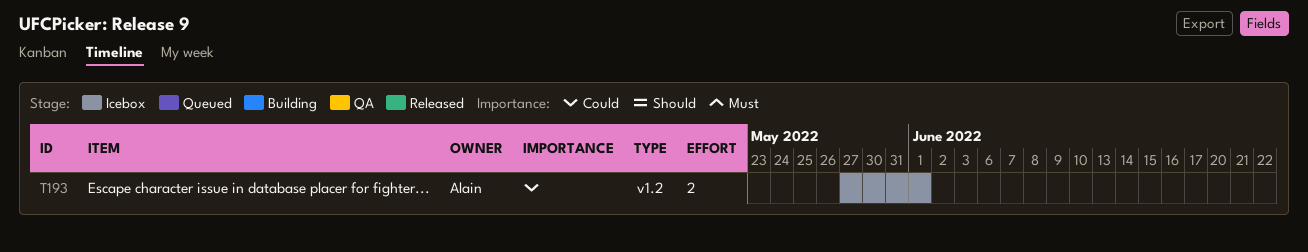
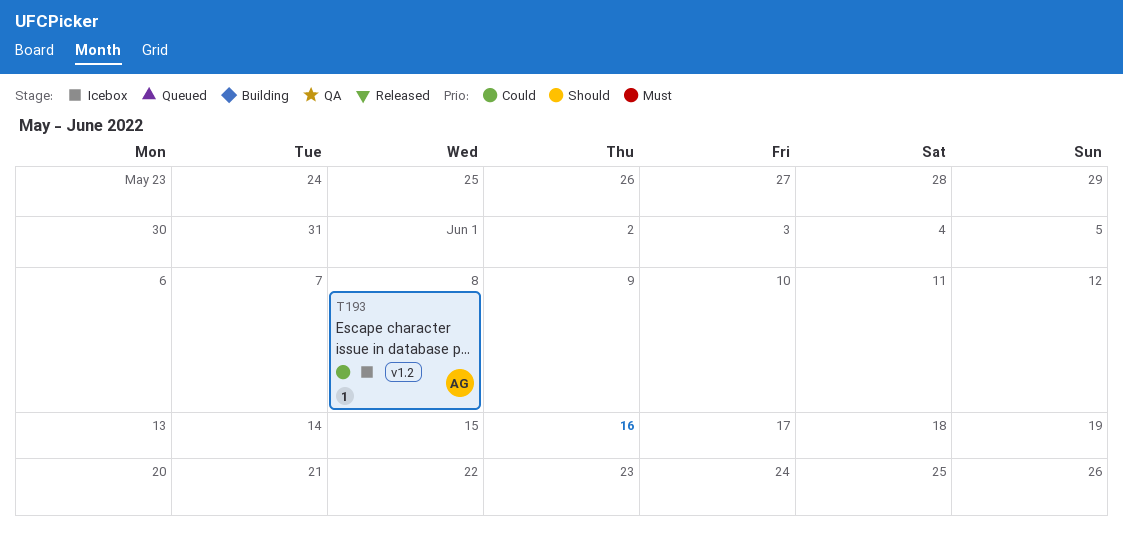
T193, estimate: 2 -> 1
T193, due: Jun 1 -> Jun 8

